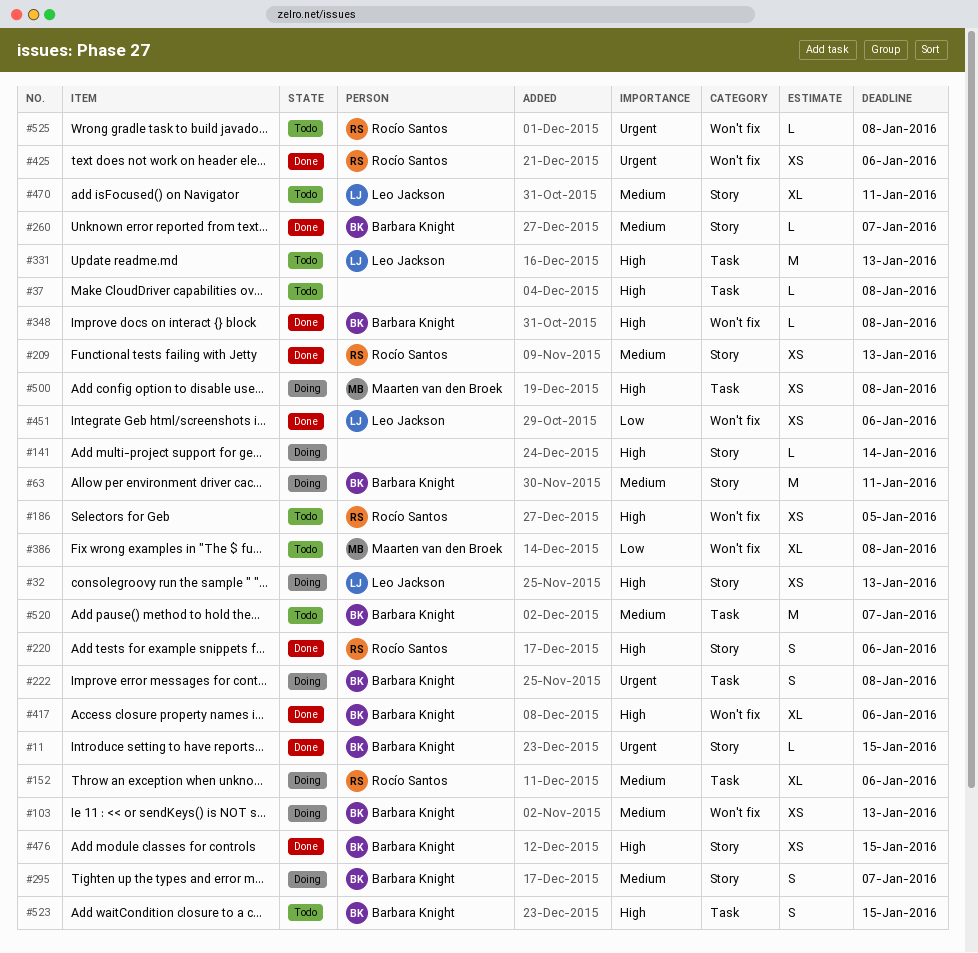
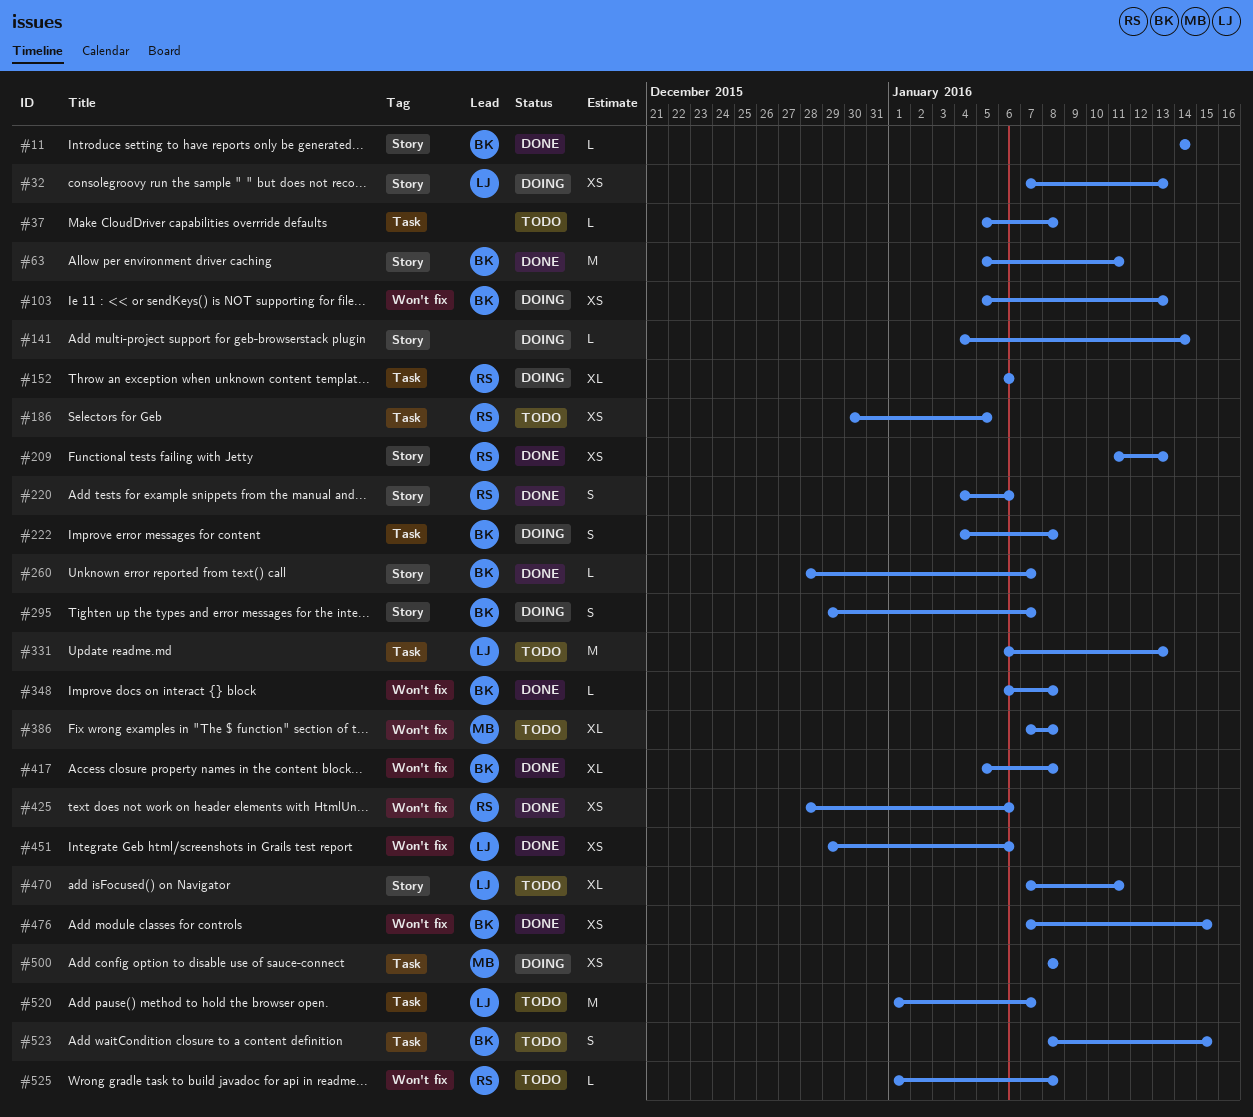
#11, due: Jan 15 -> Jan 14
#63, status: Doing -> Done
#186, label: Won't fix -> Task
#417, due: Jan 6 -> Jan 8
#476, label: Story -> Won't fix
#520, owner: Barbara Knight -> Leo Jackson

